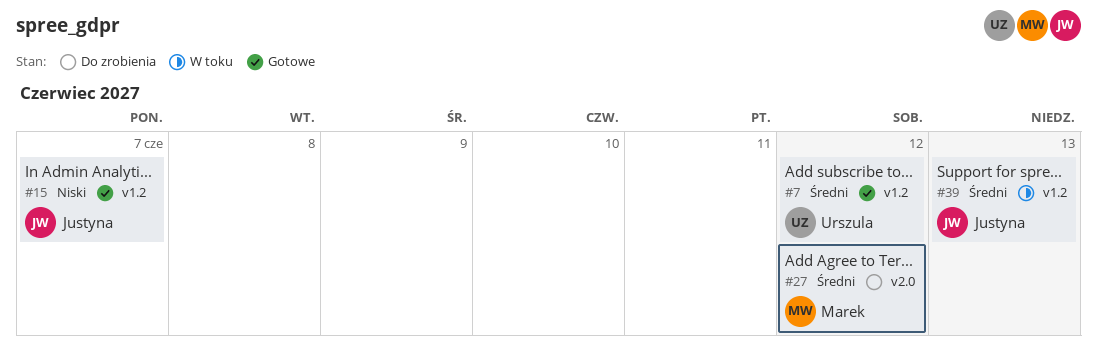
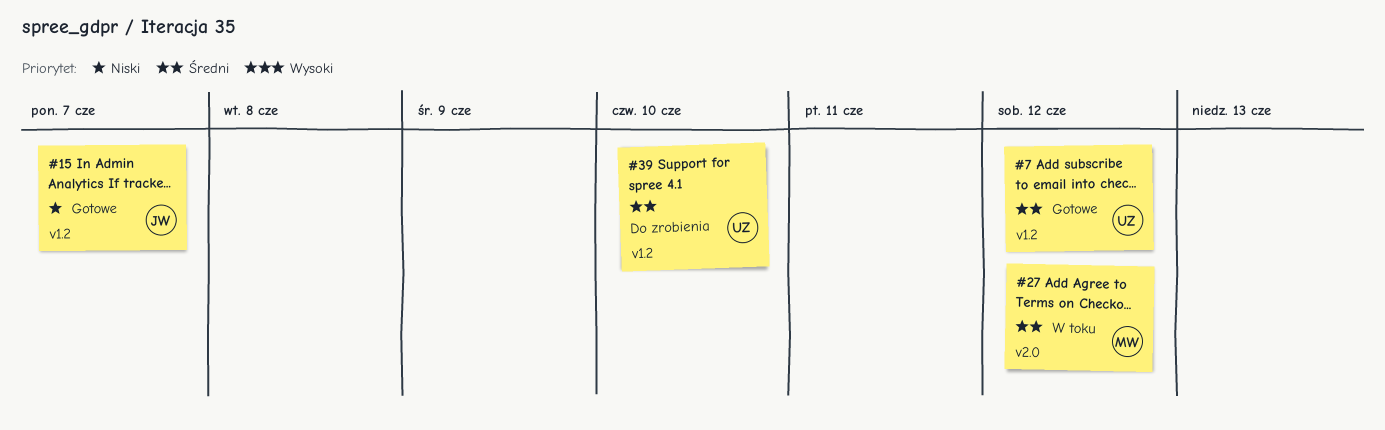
#27, status: Do zrobienia -> W toku
#39, status: W toku -> Do zrobienia
#39, owner: Justyna -> Urszula
#39, due: Jun 13 -> Jun 10

